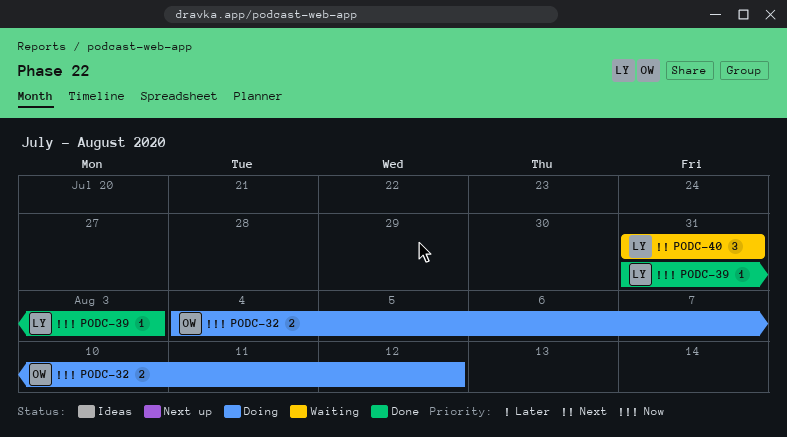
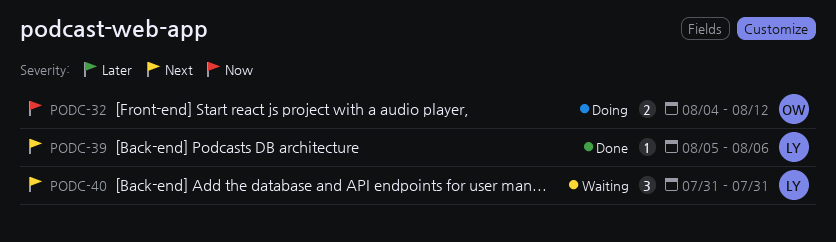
PODC-39, priority: Now -> Next
PODC-39, start: Jul 31 -> Aug 5
PODC-39, due: Aug 3 -> Aug 6

